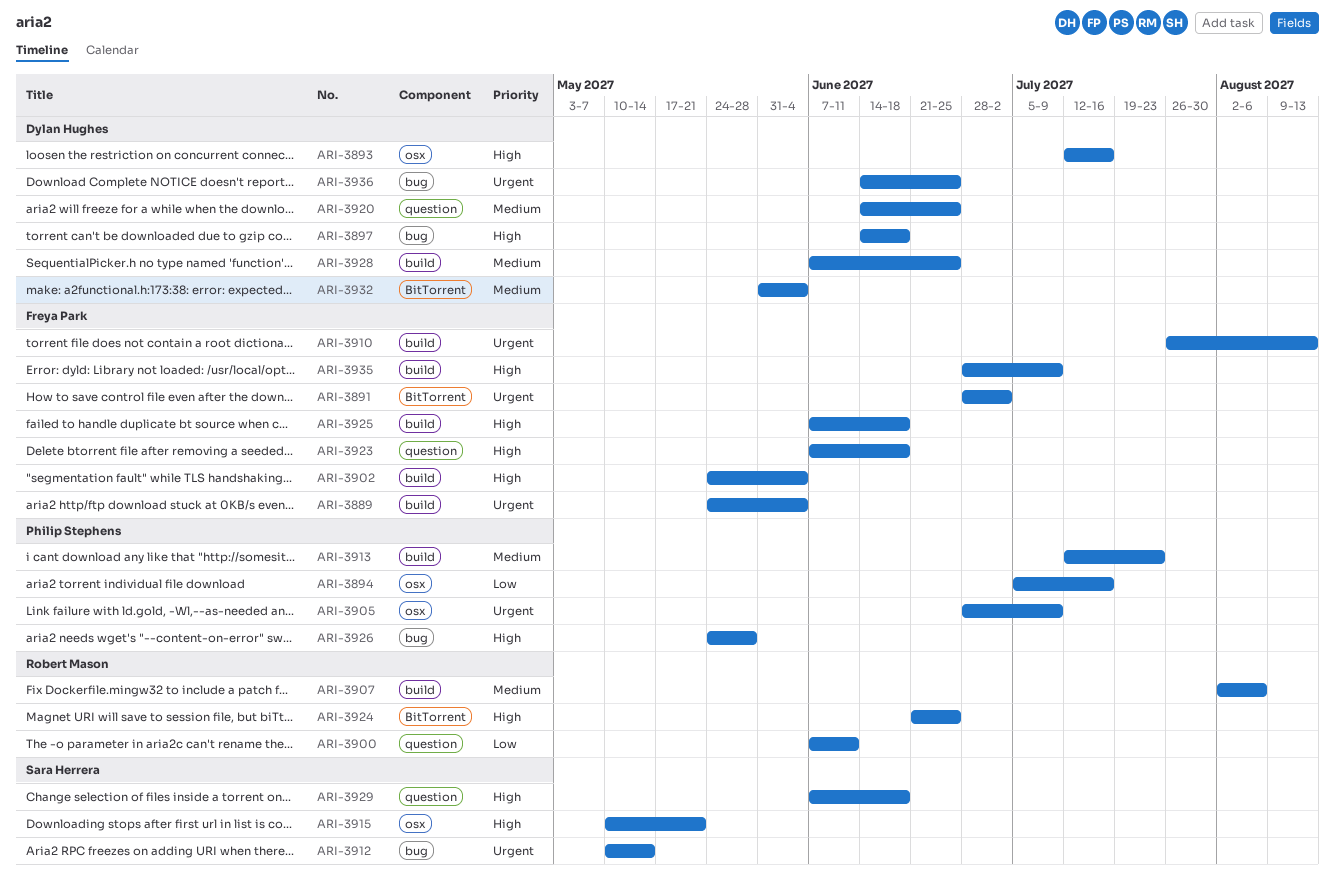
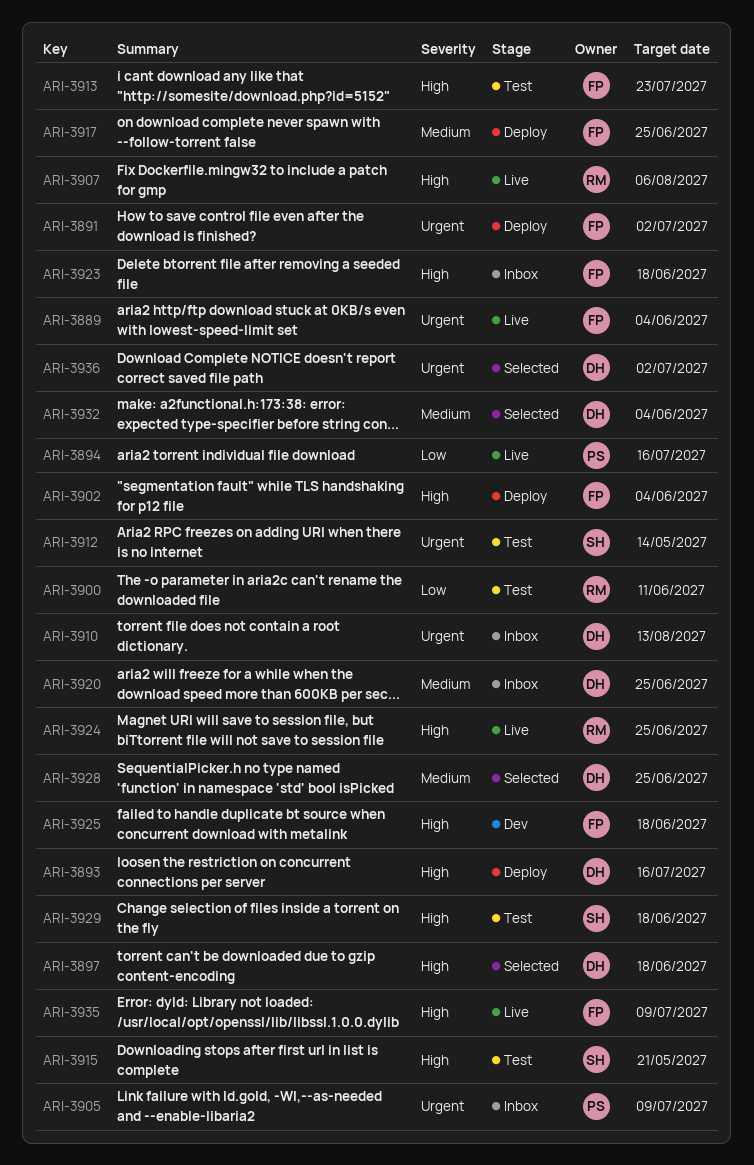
ARI-3907, priority: Medium -> High
ARI-3910, owner: Freya Park -> Dylan Hughes
ARI-3913, owner: Philip Stephens -> Freya Park
ARI-3913, priority: Medium -> High
ARI-3917: none -> present
ARI-3926: present -> none
ARI-3936, due: Jun 25 -> Jul 2

